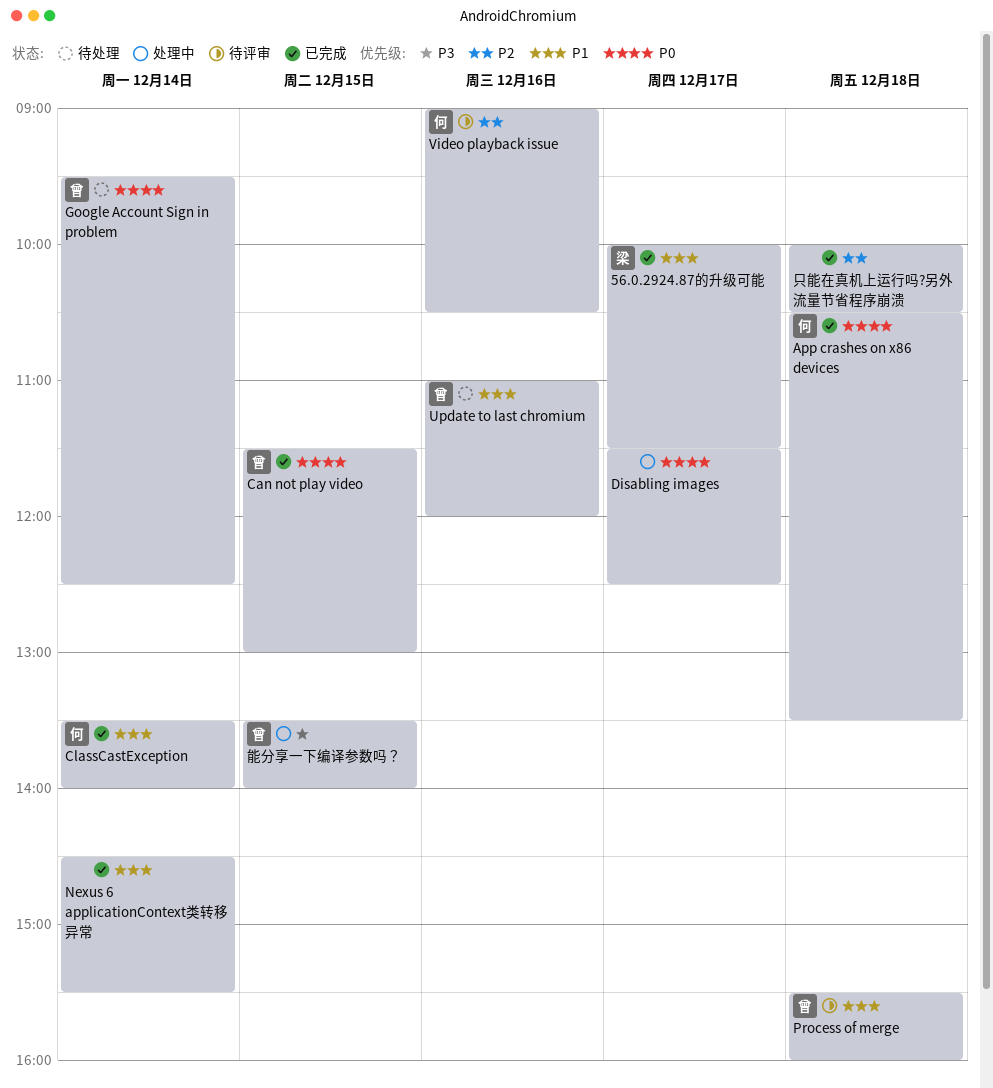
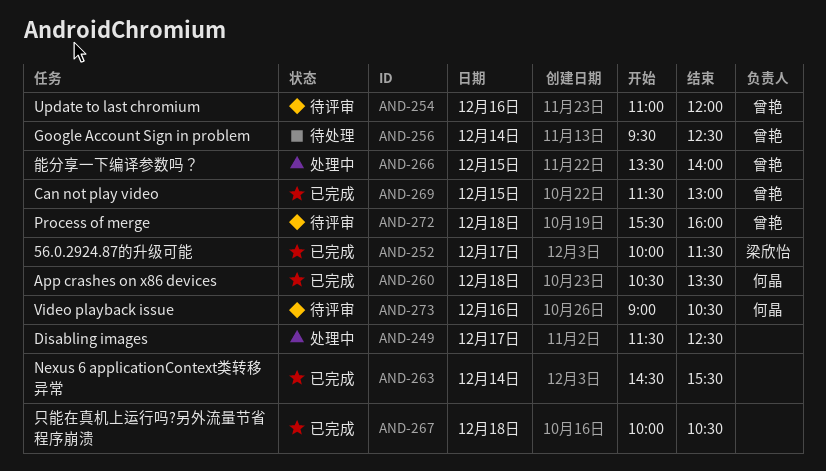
ClassCastException: present -> none
Update to last chromium, status: 待处理 -> 待评审

